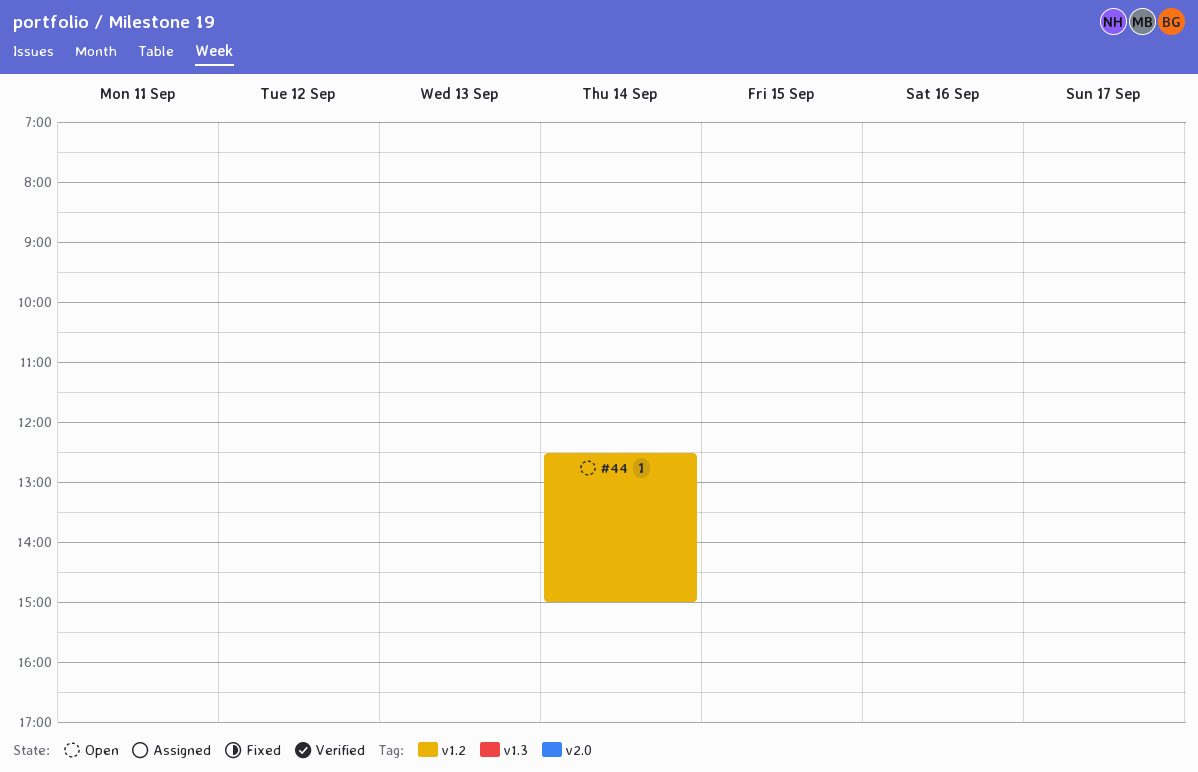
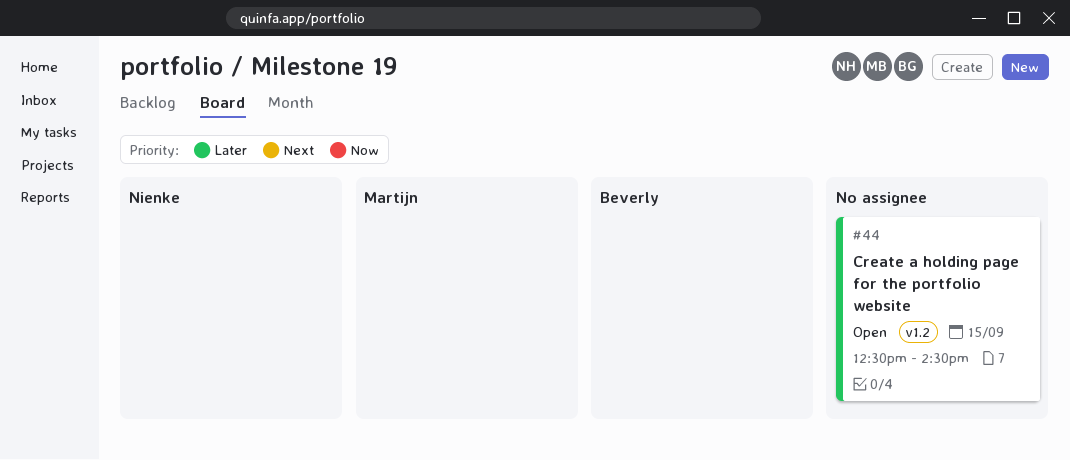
#44, day: Sep 14 -> Sep 15
#44, ends: 15:00 -> 14:30

